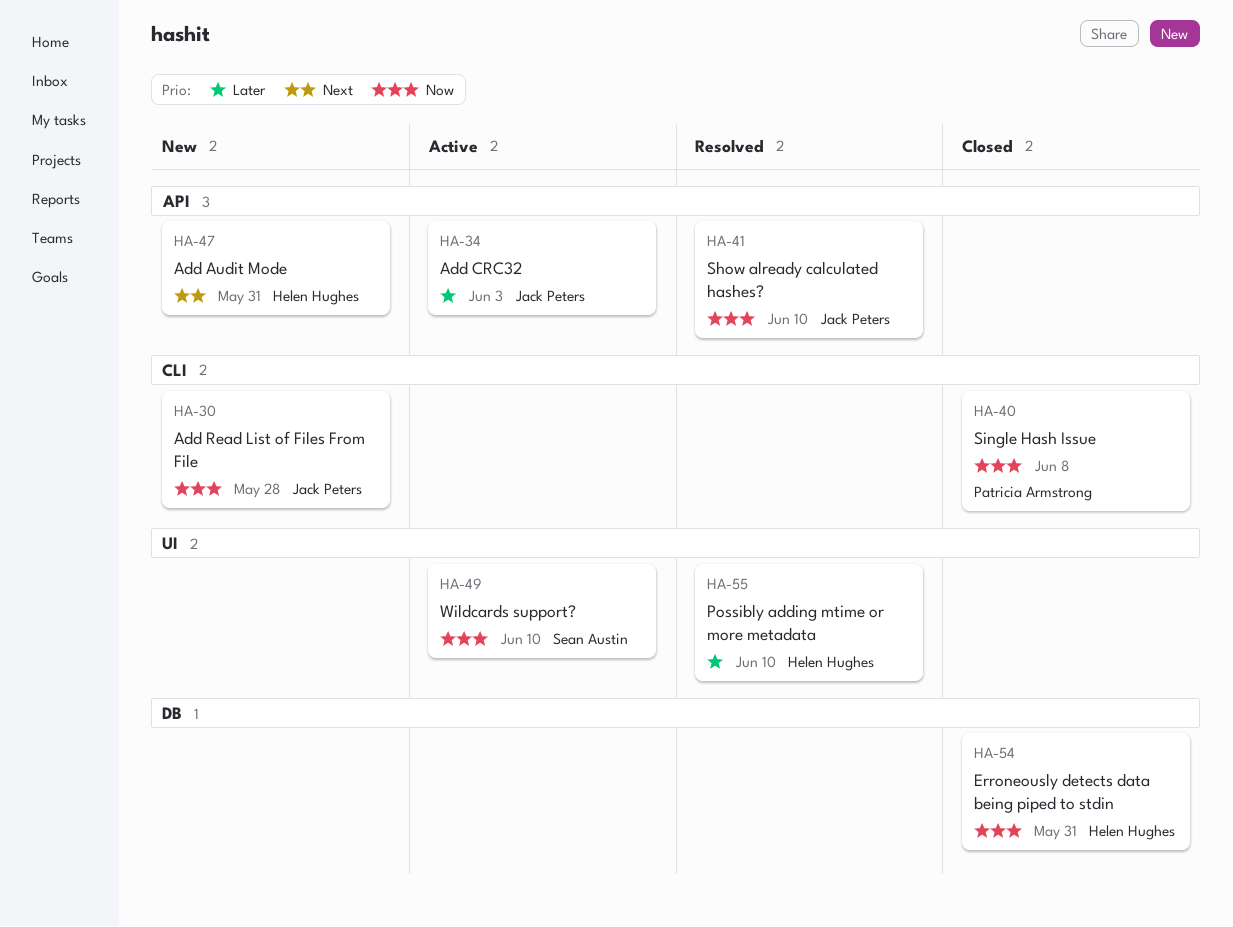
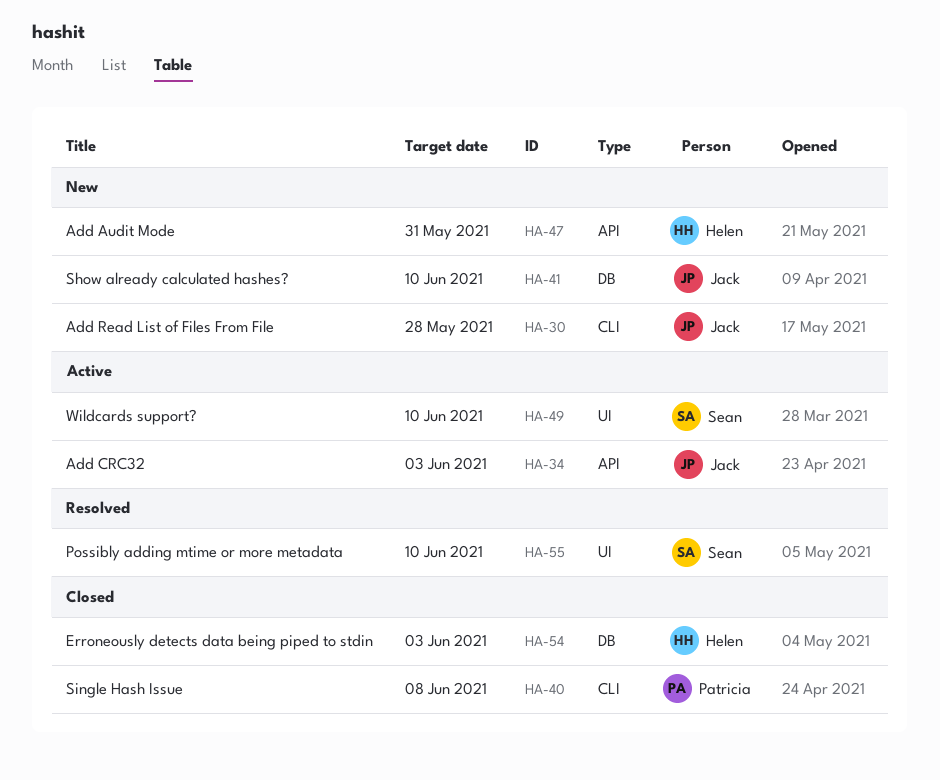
HA-41, status: Resolved -> New
HA-41, label: API -> DB
HA-54, due: May 31 -> Jun 3
HA-55, owner: Helen Hughes -> Sean Austin

